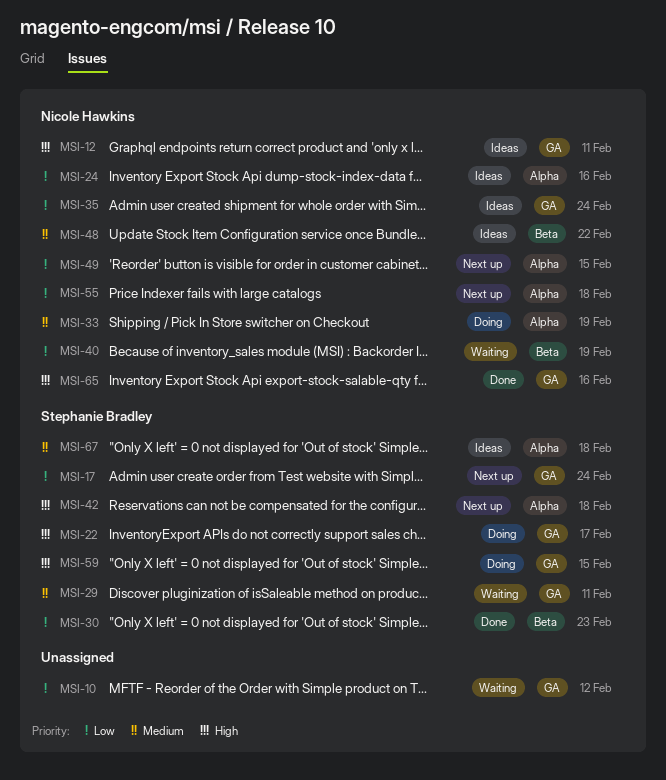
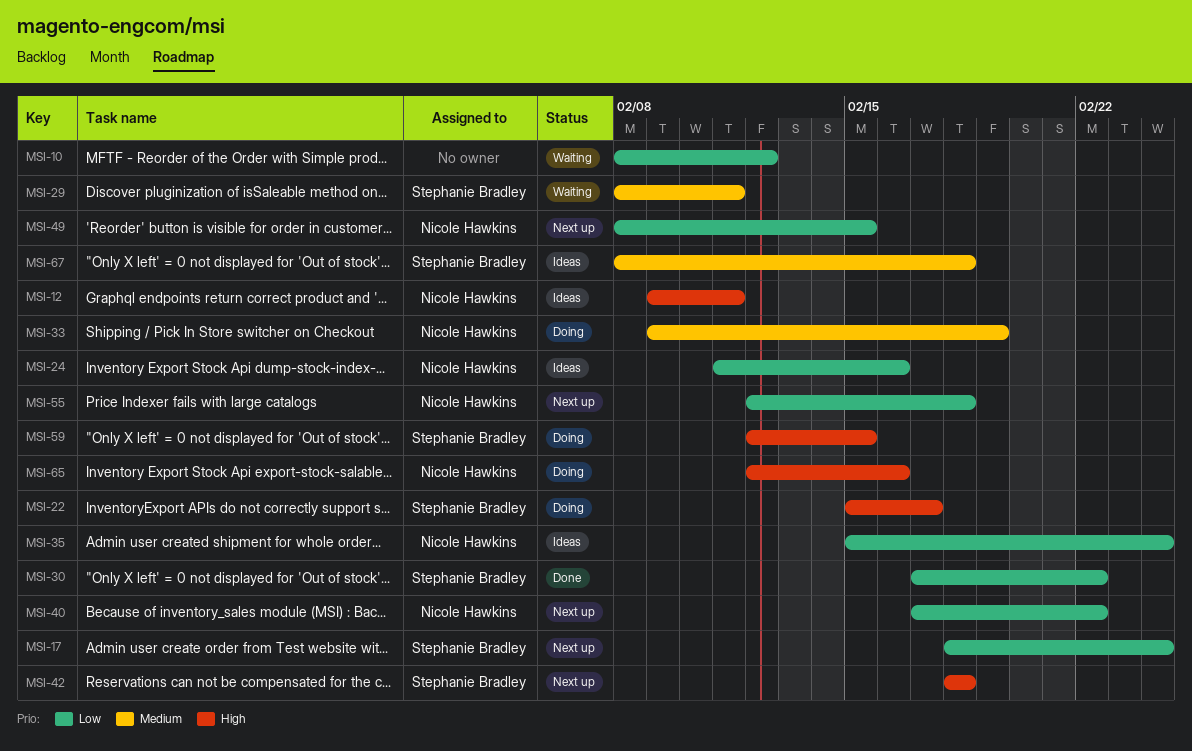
MSI-30, due: Feb 23 -> Feb 22
MSI-40, status: Waiting -> Next up
MSI-40, due: Feb 19 -> Feb 22
MSI-48: present -> none
MSI-65, status: Done -> Doing

